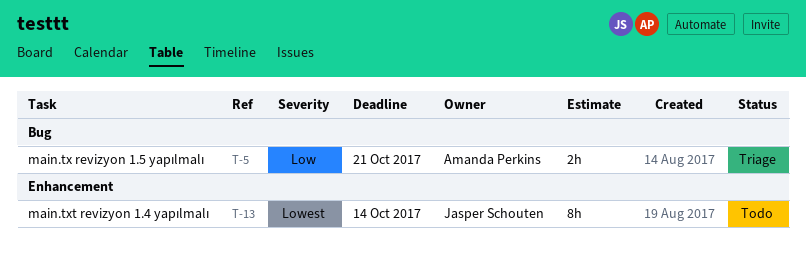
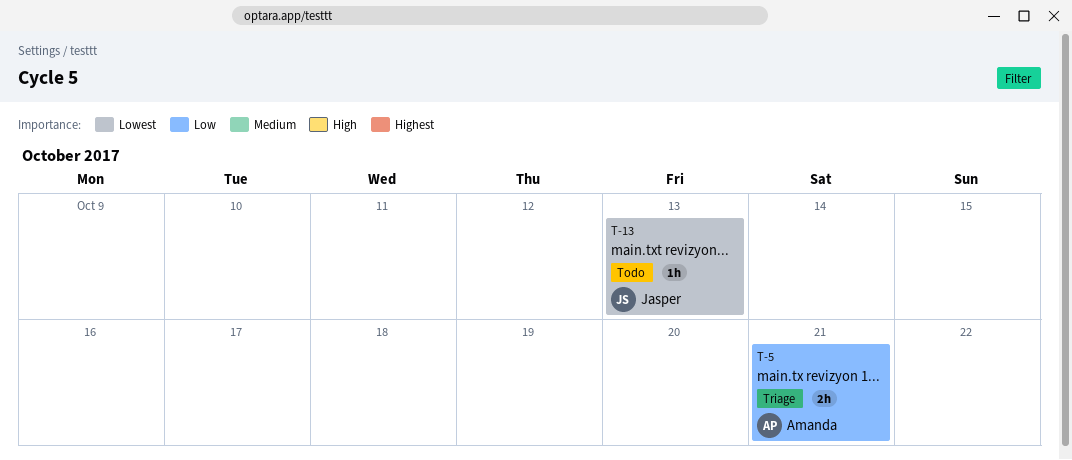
T-13, estimate: 8h -> 1h
T-13, due: Oct 14 -> Oct 13

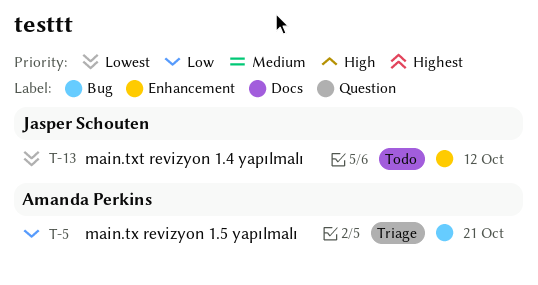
T-13, due: Oct 13 -> Oct 12

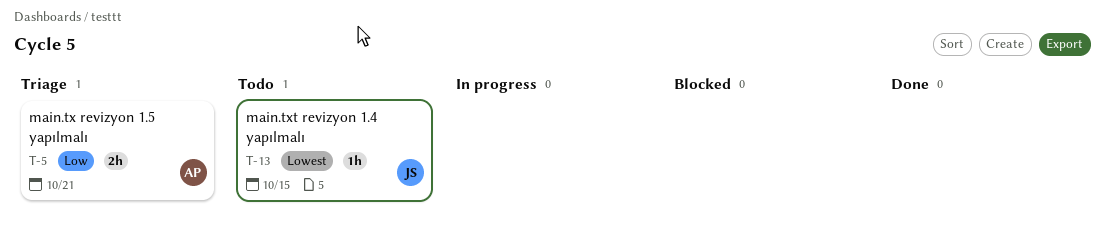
T-13, due: Oct 12 -> Oct 15

